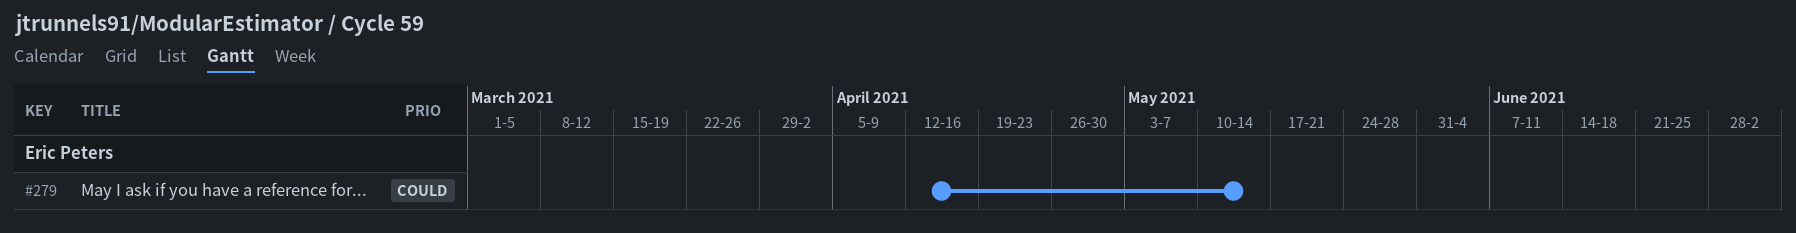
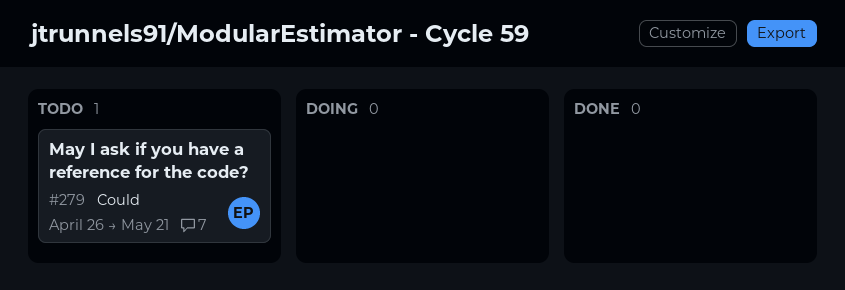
#279, start: Apr 12 -> Apr 26
#279, due: May 14 -> May 21

